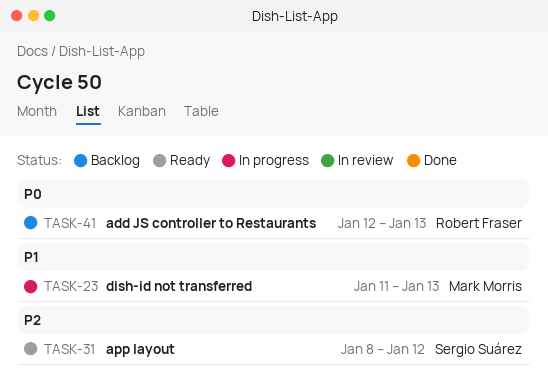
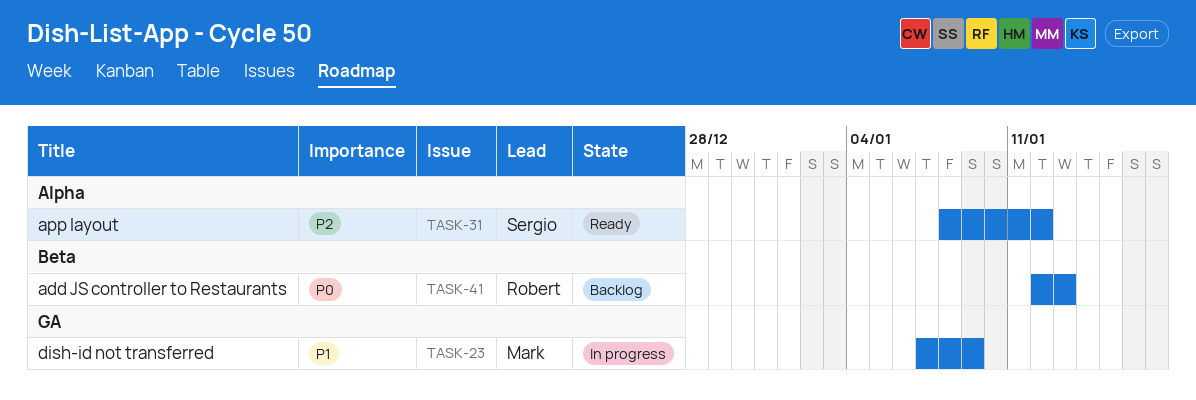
TASK-23, start: Jan 11 -> Jan 7
TASK-23, due: Jan 13 -> Jan 9

